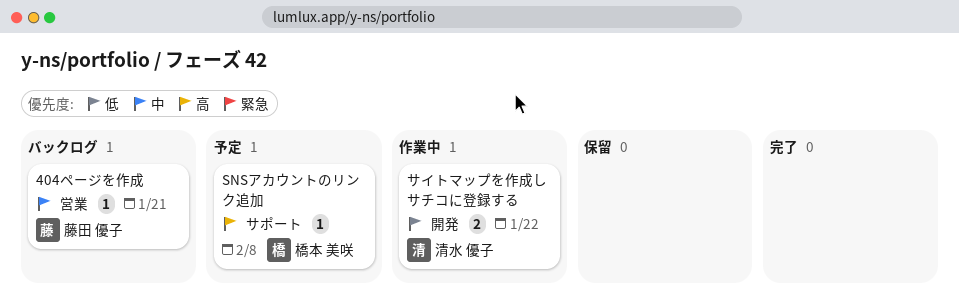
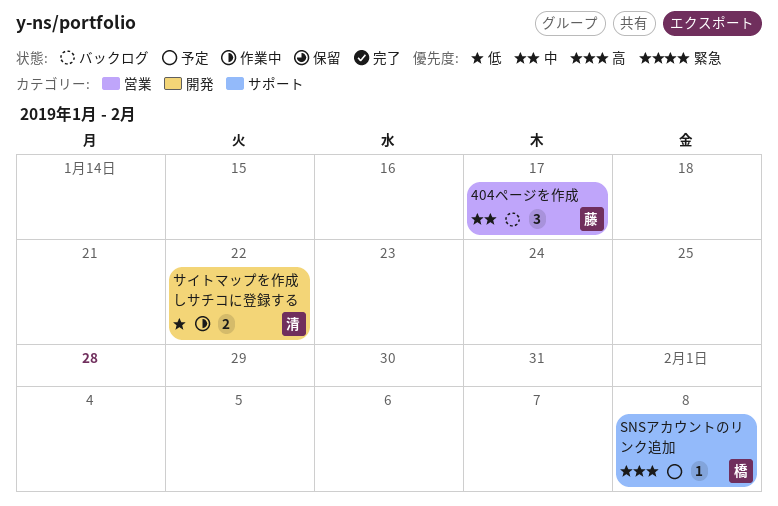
404ページを作成, estimate: 1 -> 3
404ページを作成, due: Jan 21 -> Jan 17

